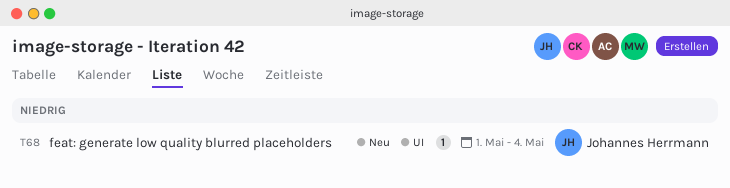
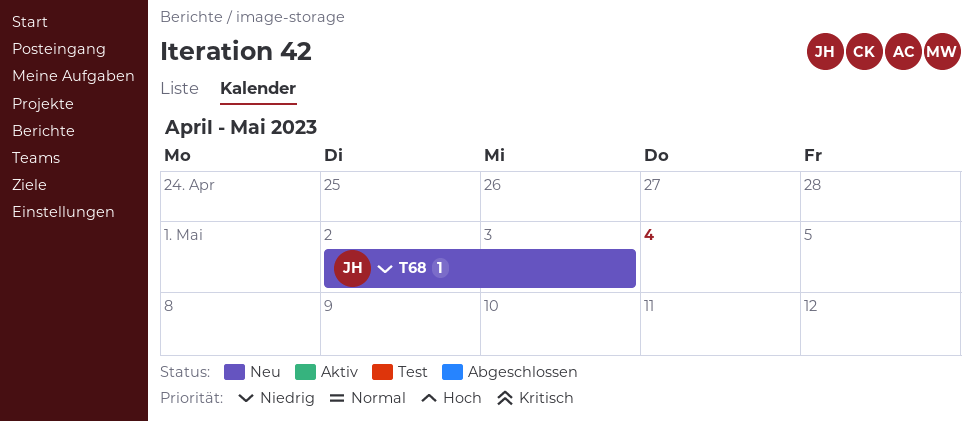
T68, start: May 1 -> May 2
T68, due: May 4 -> May 3

